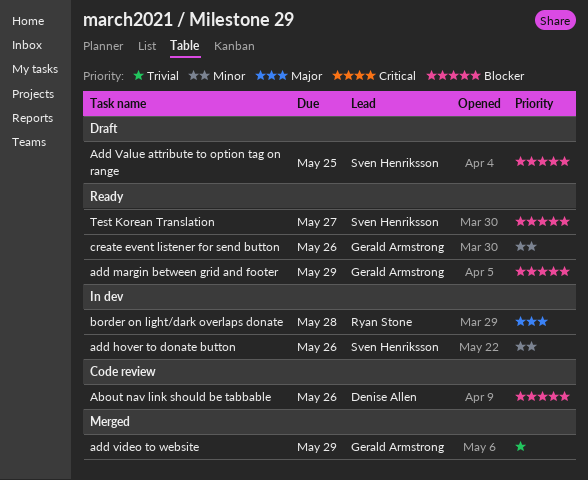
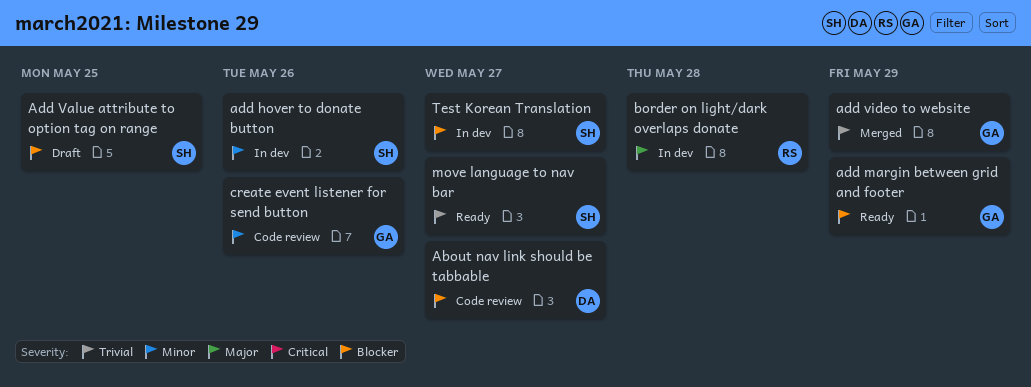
About nav link should be tabbable, due: May 26 -> May 27
create event listener for send button, status: Ready -> Code review
move language to nav bar: none -> present
Test Korean Translation, status: Ready -> In dev

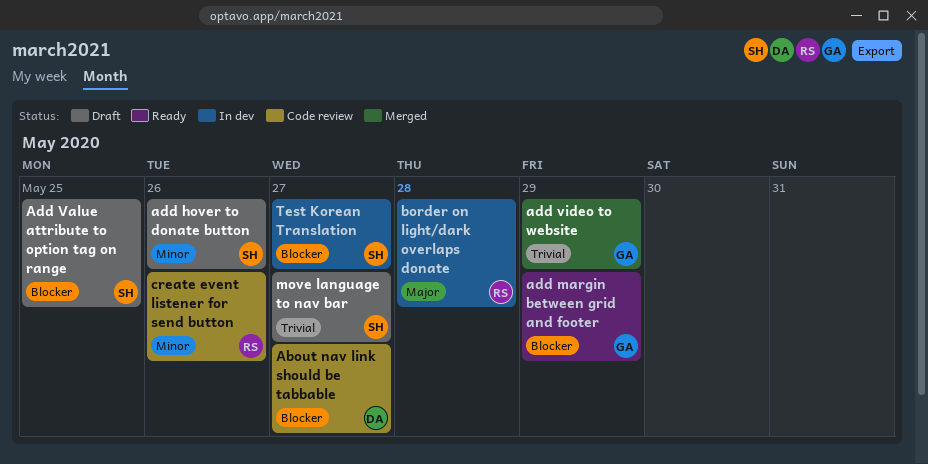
add hover to donate button, status: In dev -> Draft
create event listener for send button, owner: GA -> RS
move language to nav bar, status: Ready -> Draft

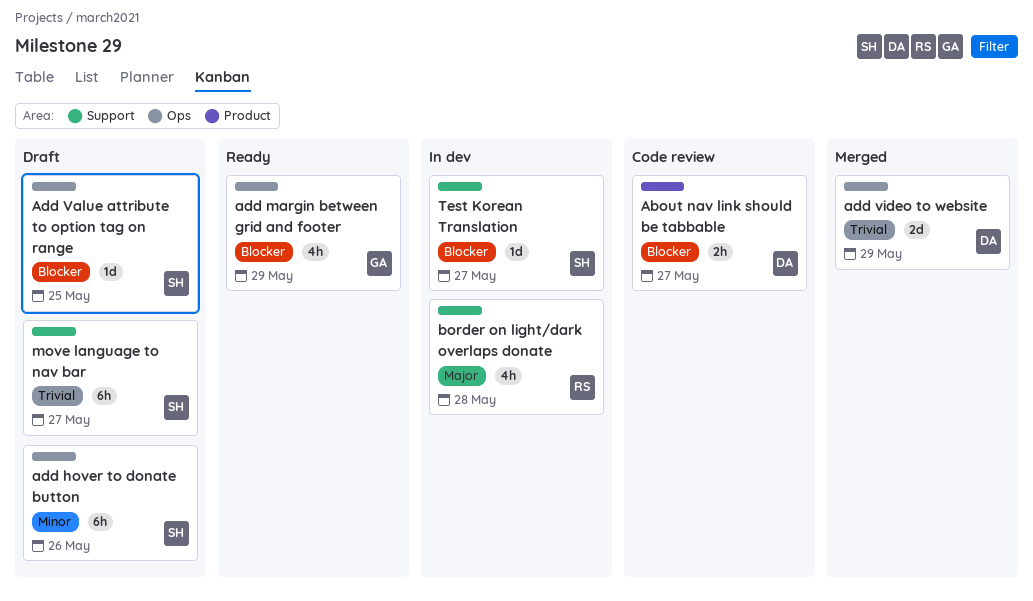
add video to website, owner: GA -> DA
create event listener for send button: present -> none

